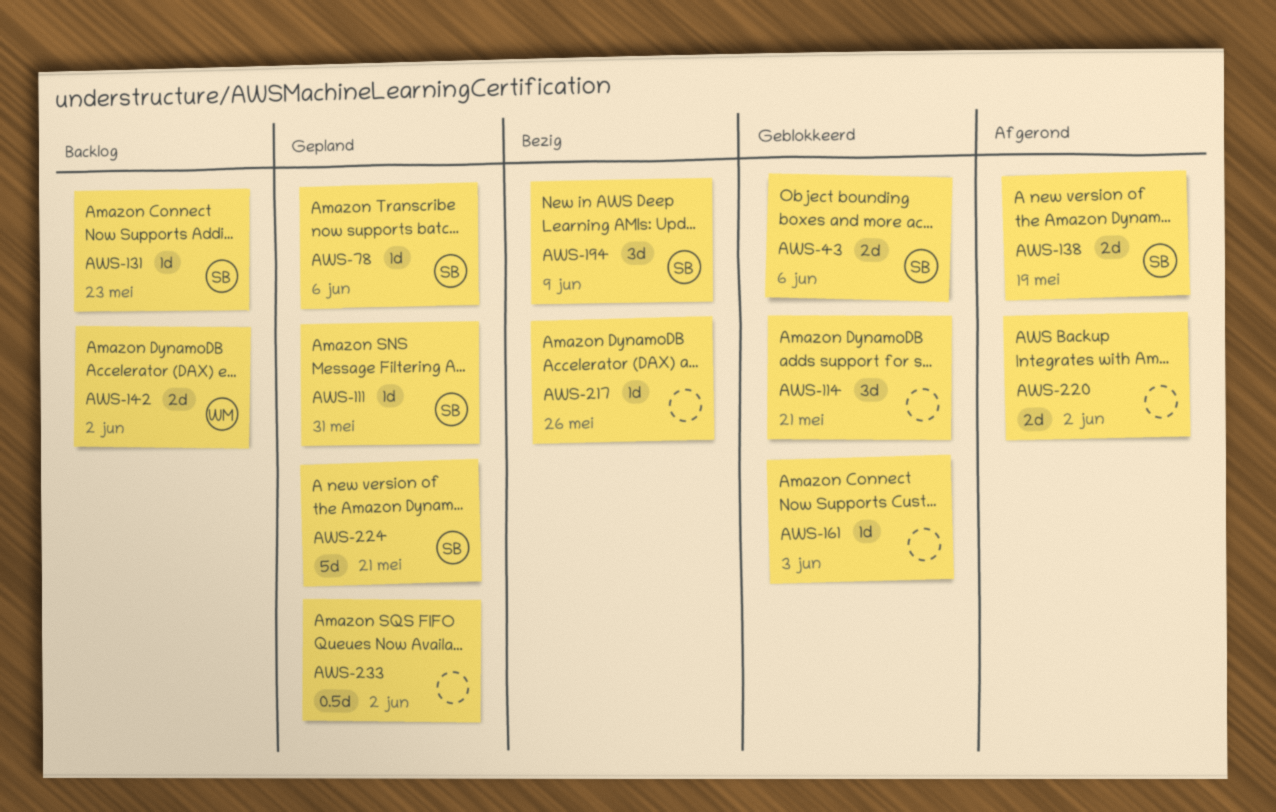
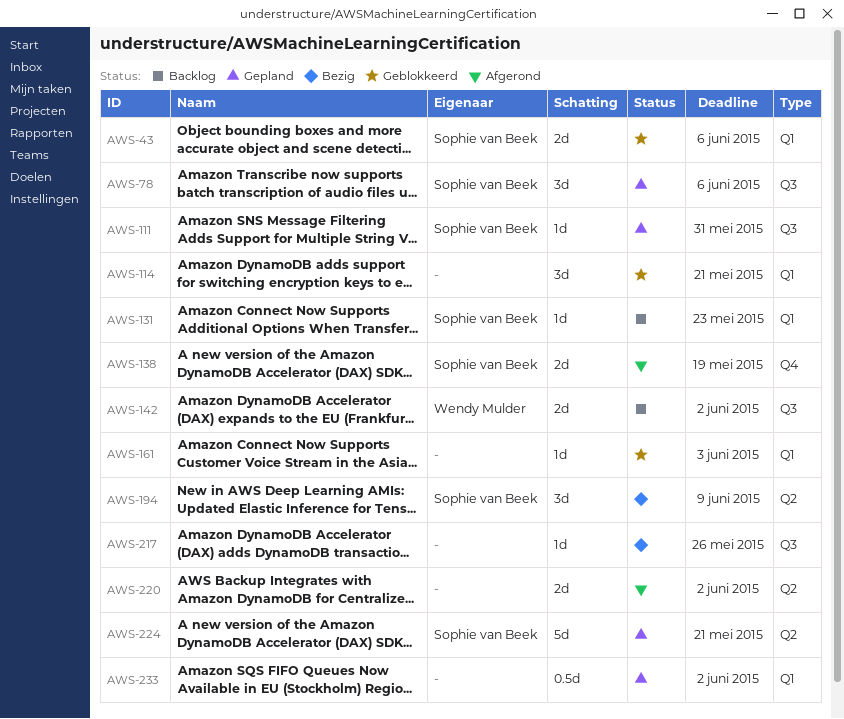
AWS-78, estimate: 1d -> 3d

